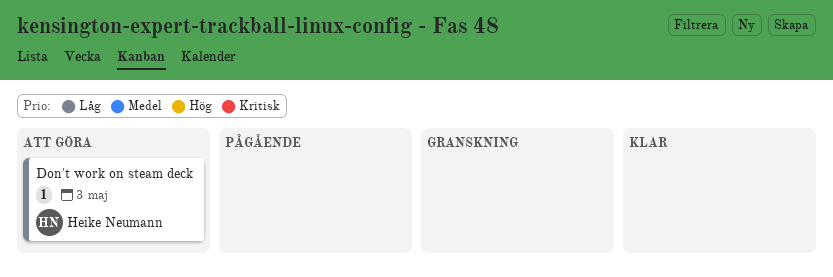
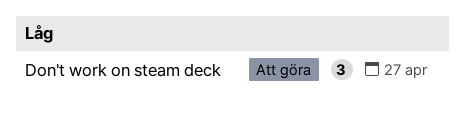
Don't work on steam deck, estimate: 1 -> 3
Don't work on steam deck, due: May 3 -> Apr 27

